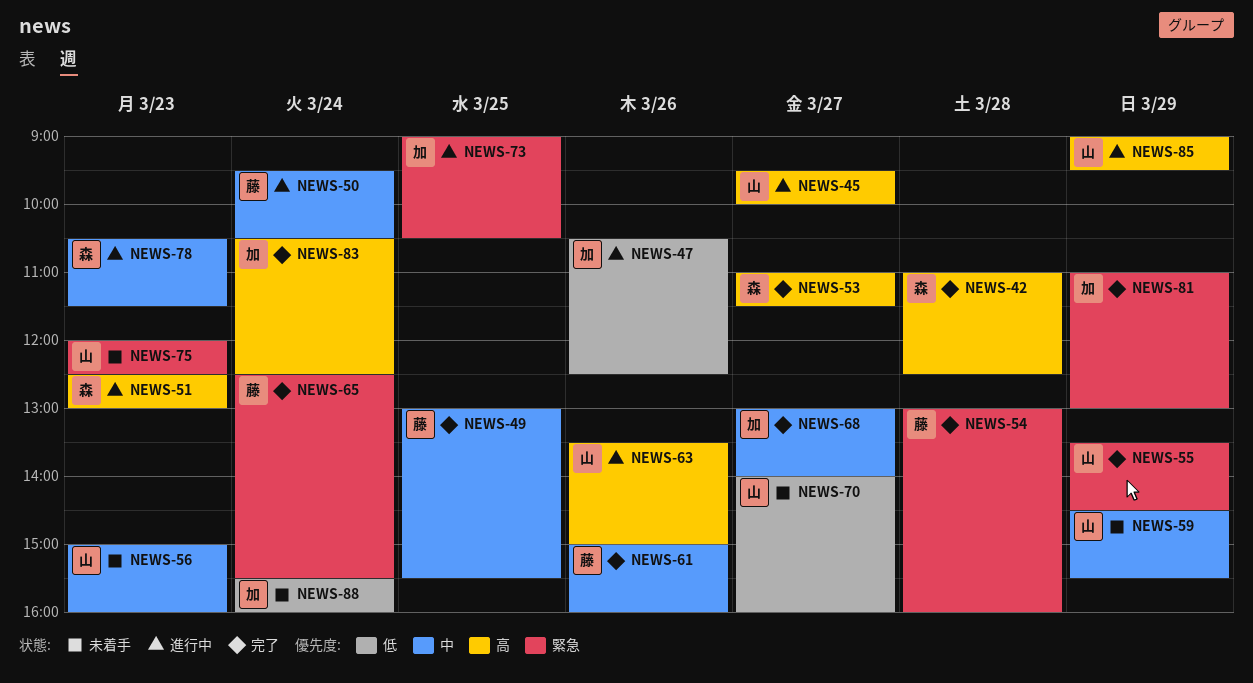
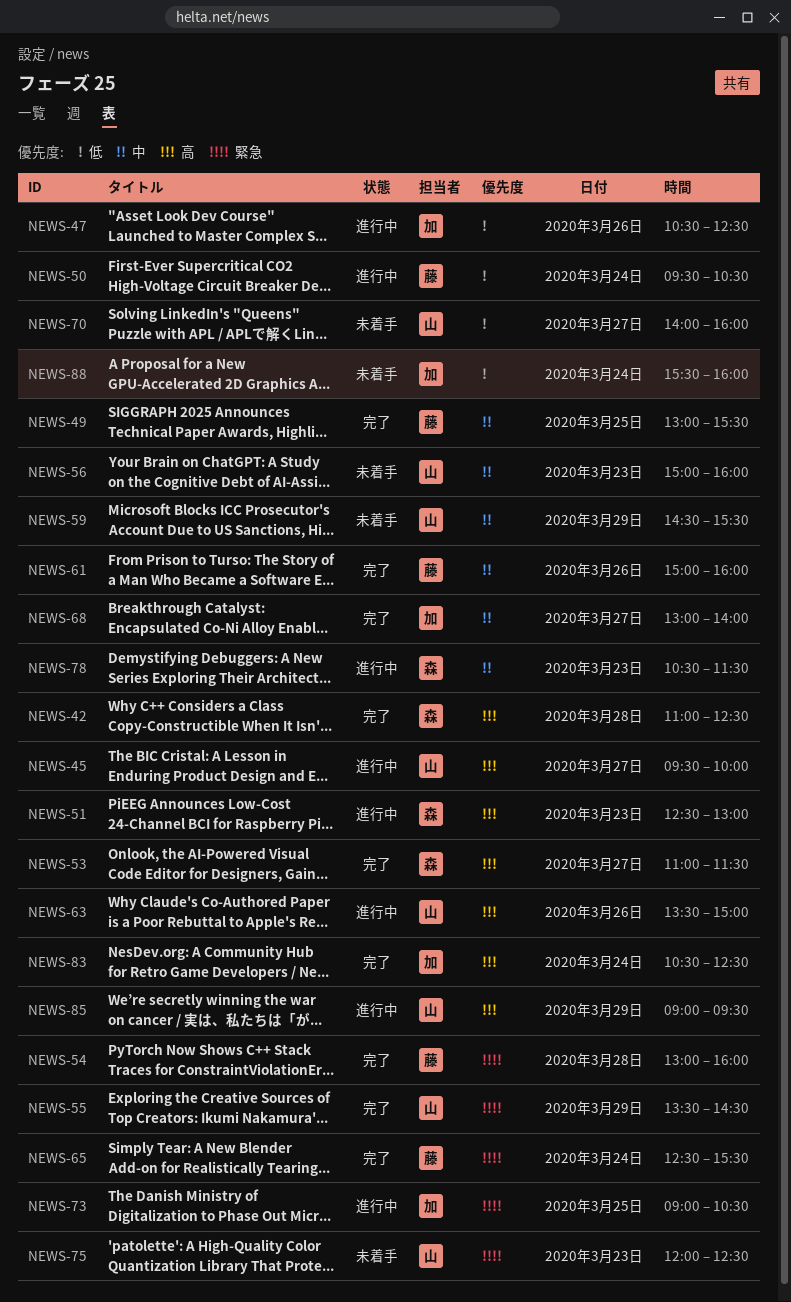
NEWS-50, priority: 中 -> 低
NEWS-81: present -> none

